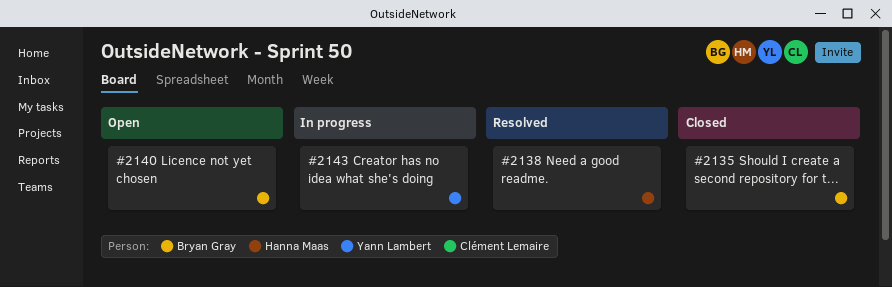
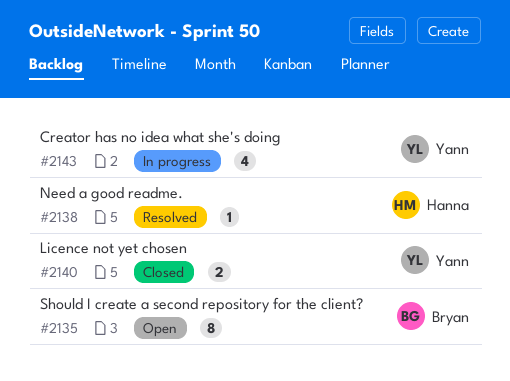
#2135, status: Closed -> Open
#2140, status: Open -> Closed
#2140, owner: Bryan Gray -> Yann Lambert

